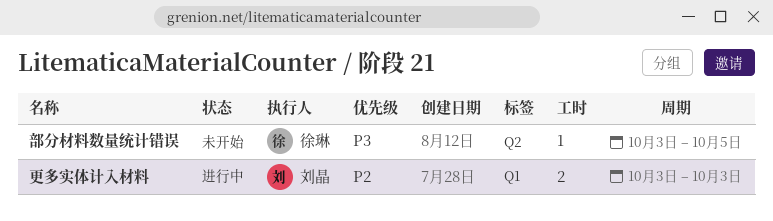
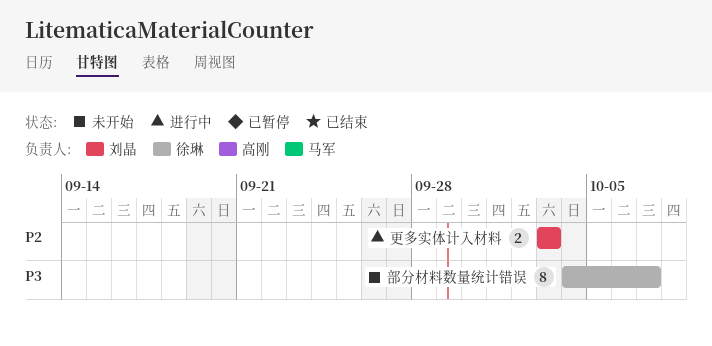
部分材料数量统计错误, estimate: 1 -> 8
部分材料数量统计错误, start: Oct 3 -> Oct 4
部分材料数量统计错误, due: Oct 5 -> Oct 7

